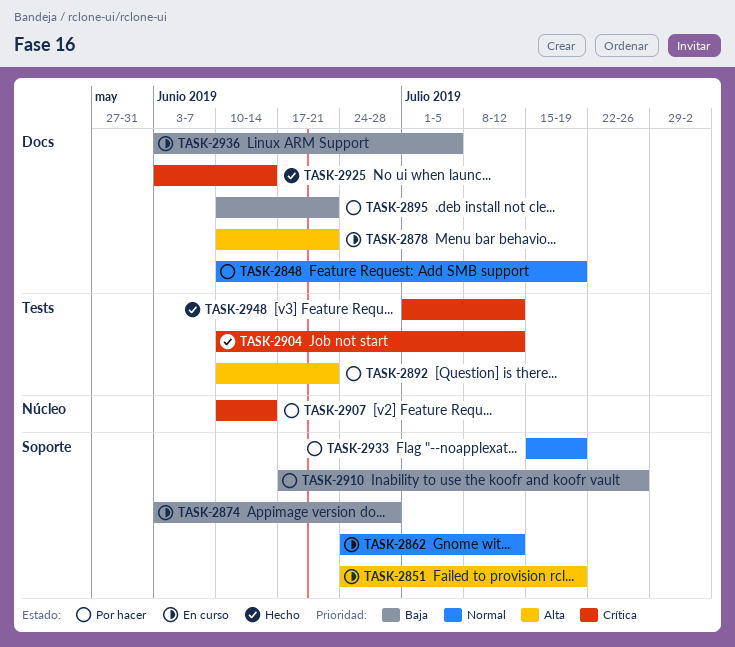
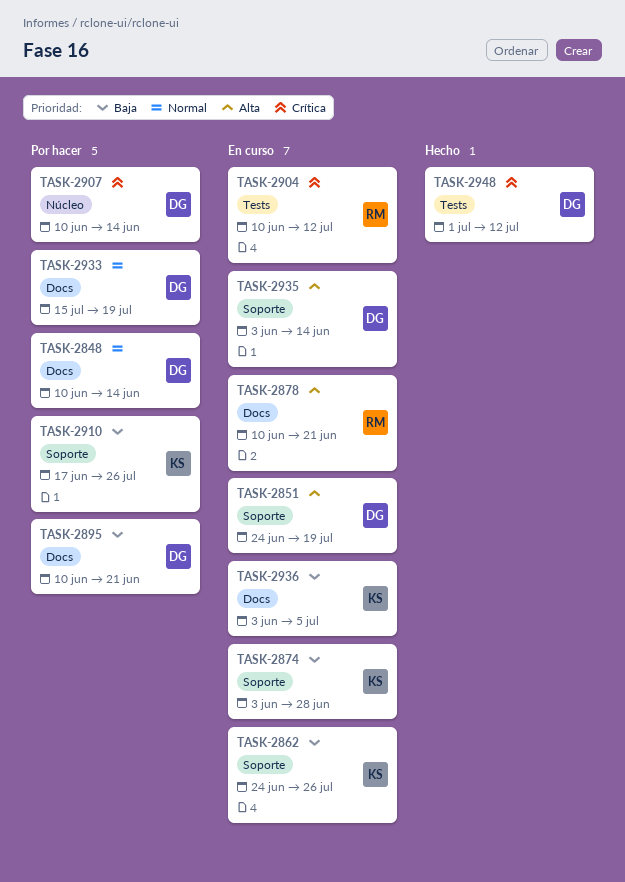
TASK-2848, due: Jul 19 -> Jun 14
TASK-2862, priority: Normal -> Baja
TASK-2862, due: Jul 12 -> Jul 26
TASK-2892: present -> none
TASK-2904, status: Hecho -> En curso
TASK-2925: present -> none
TASK-2933, label: Soporte -> Docs
TASK-2935: none -> present

